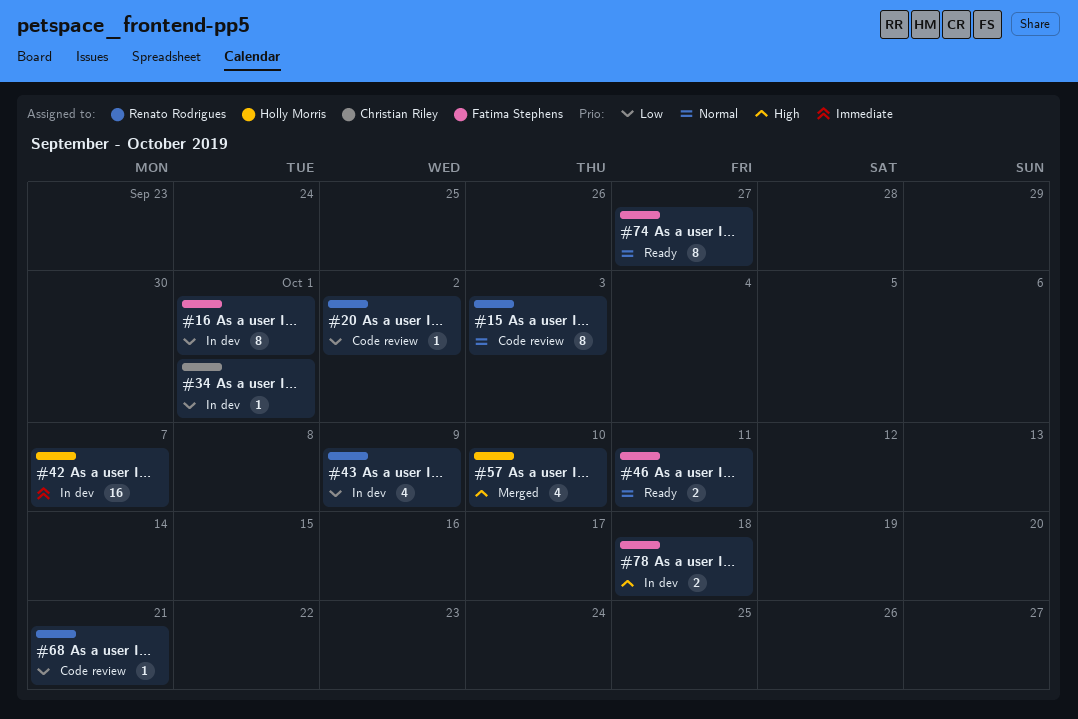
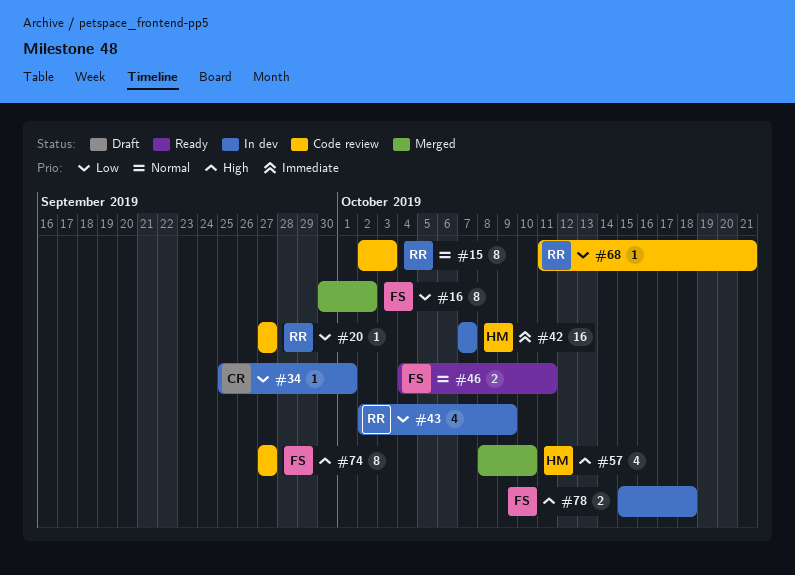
#16, status: In dev -> Merged
#16, due: Oct 1 -> Oct 2
#20, due: Oct 2 -> Sep 27
#74, status: Ready -> Code review
#74, priority: Normal -> High

